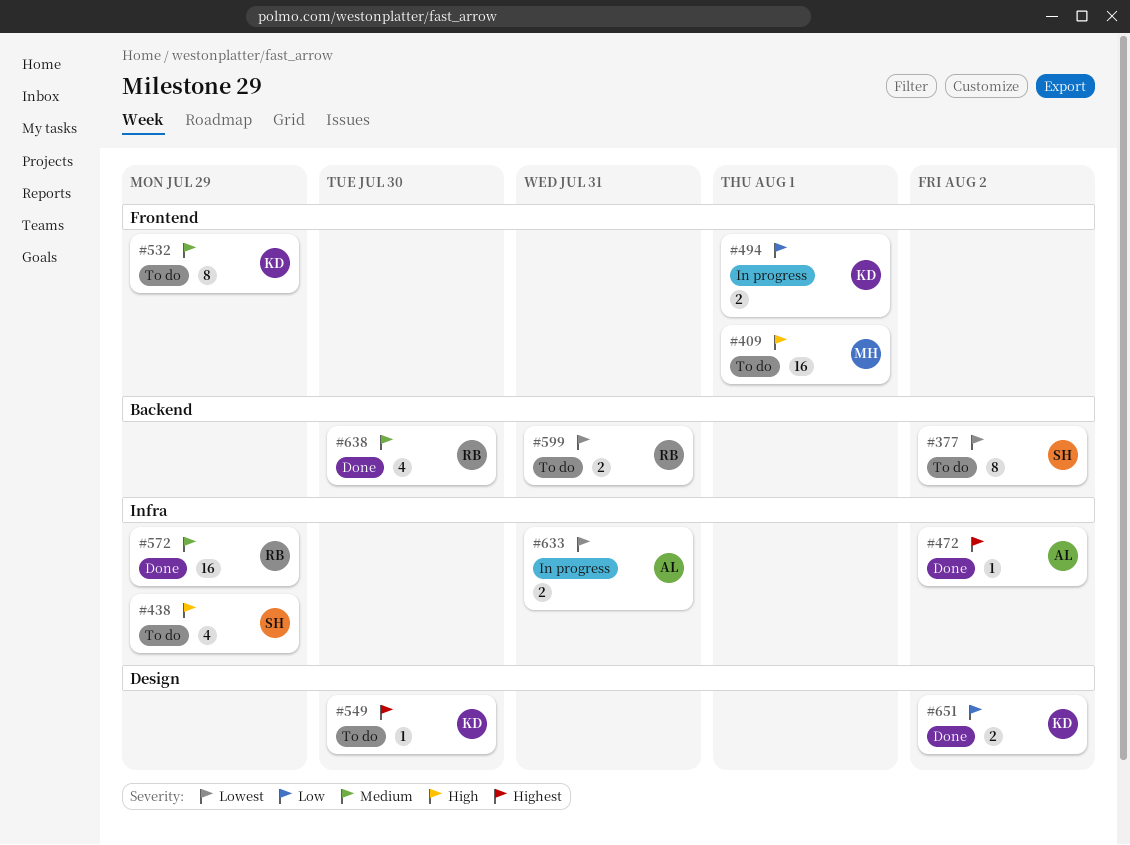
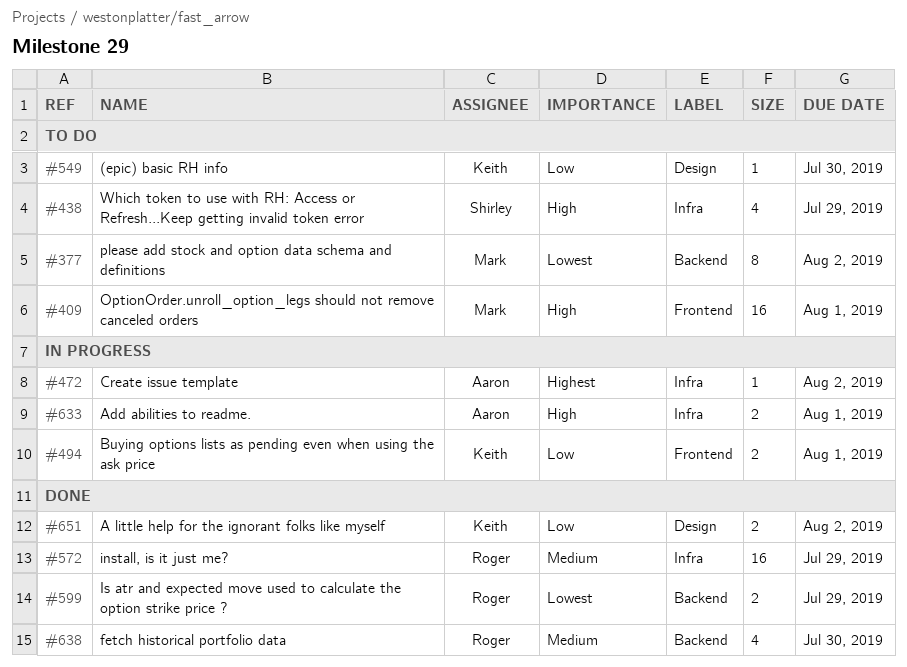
#377, owner: Shirley -> Mark
#472, status: Done -> In progress
#532: present -> none
#549, priority: Highest -> Low
#599, status: To do -> Done
#599, due: Jul 31 -> Jul 29
#633, priority: Lowest -> High
#633, due: Jul 31 -> Aug 1

